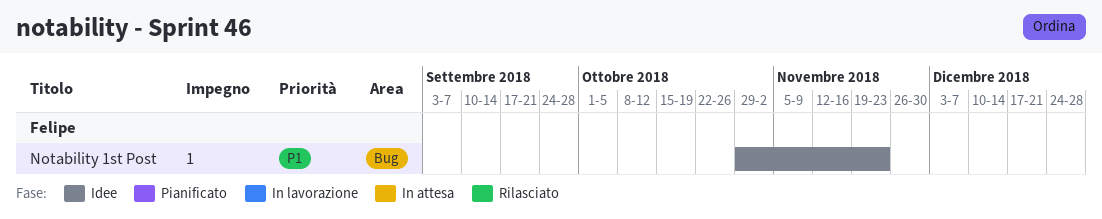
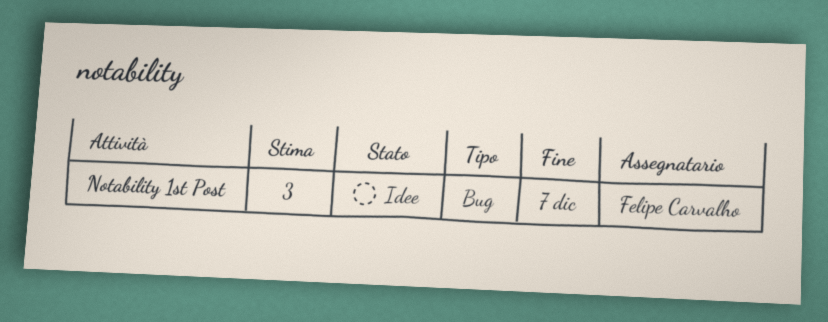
Notability 1st Post, estimate: 1 -> 3
Notability 1st Post, due: Nov 23 -> Dec 7

